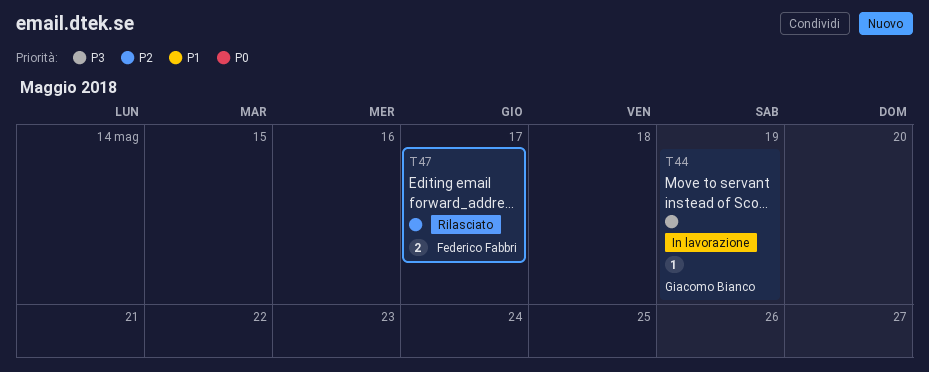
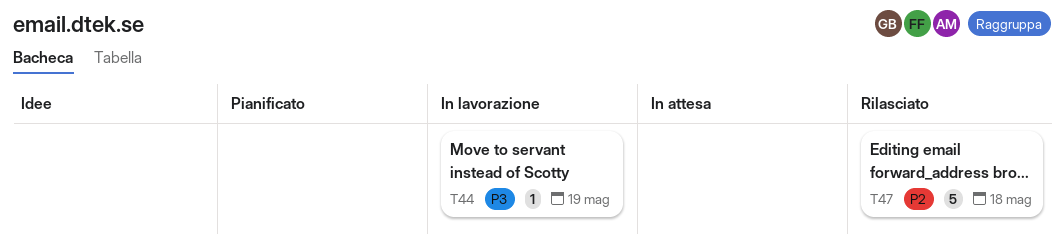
T47, estimate: 2 -> 5
T47, due: May 17 -> May 18

